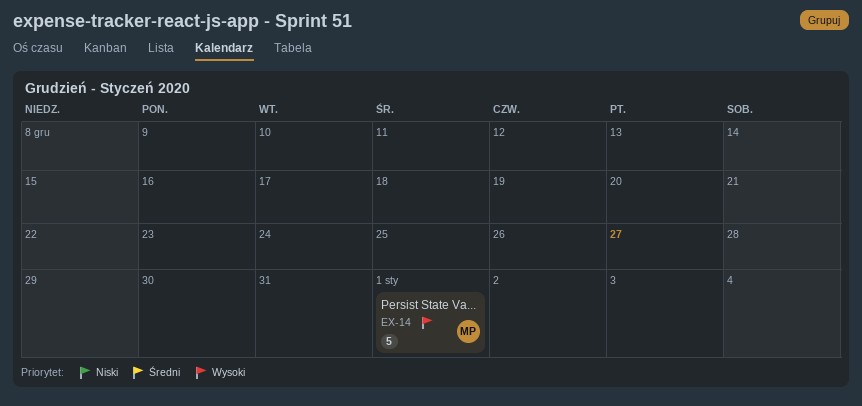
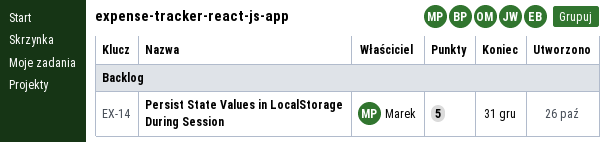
EX-14, due: Jan 1 -> Dec 31

